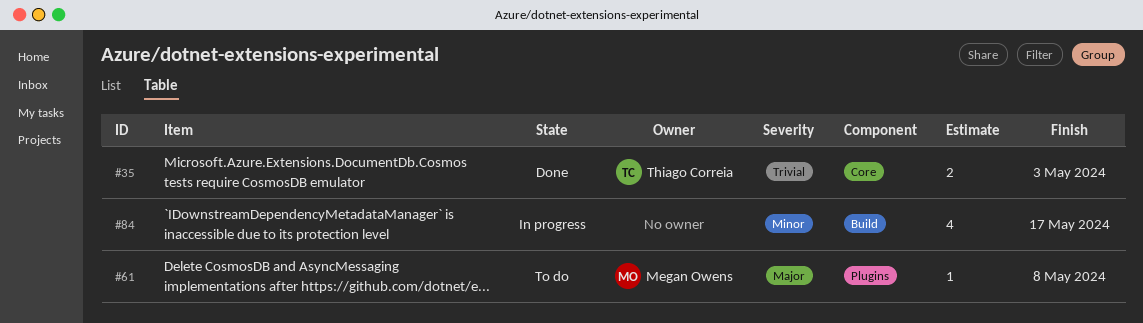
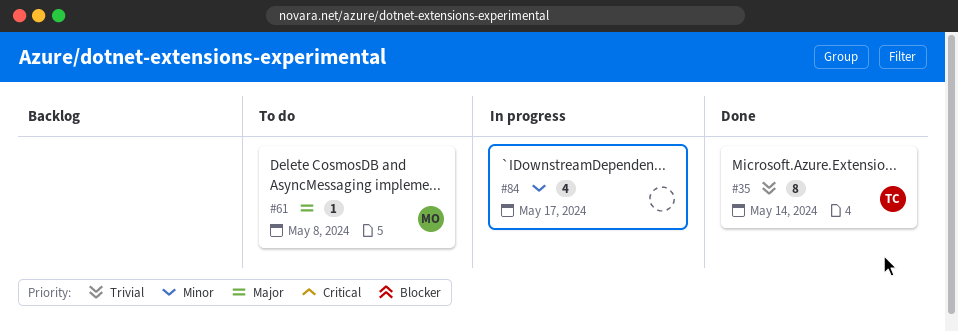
#35, estimate: 2 -> 8
#35, due: May 3 -> May 14

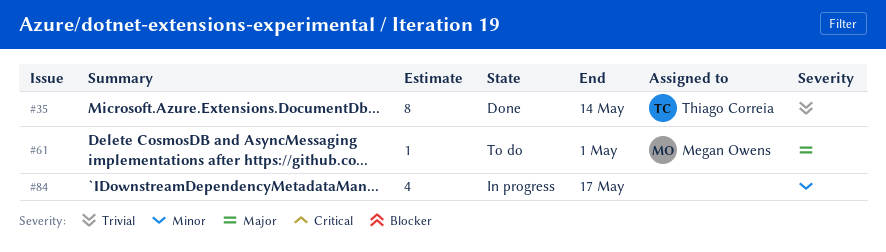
#61, due: May 8 -> May 1

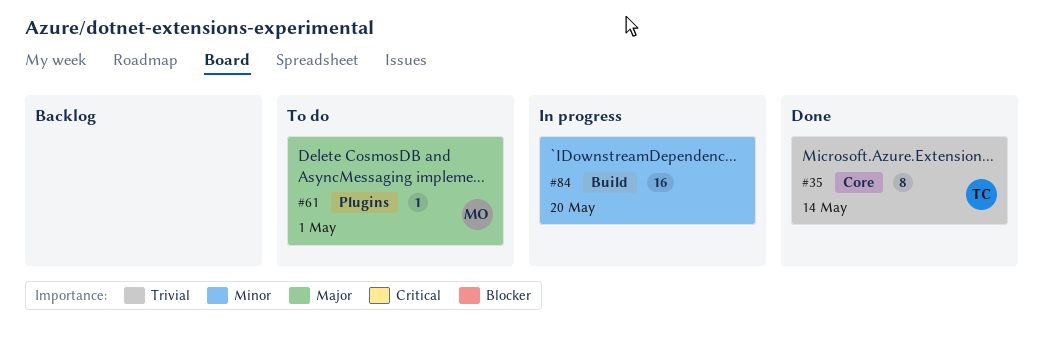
#84, estimate: 4 -> 16
#84, due: May 17 -> May 20

